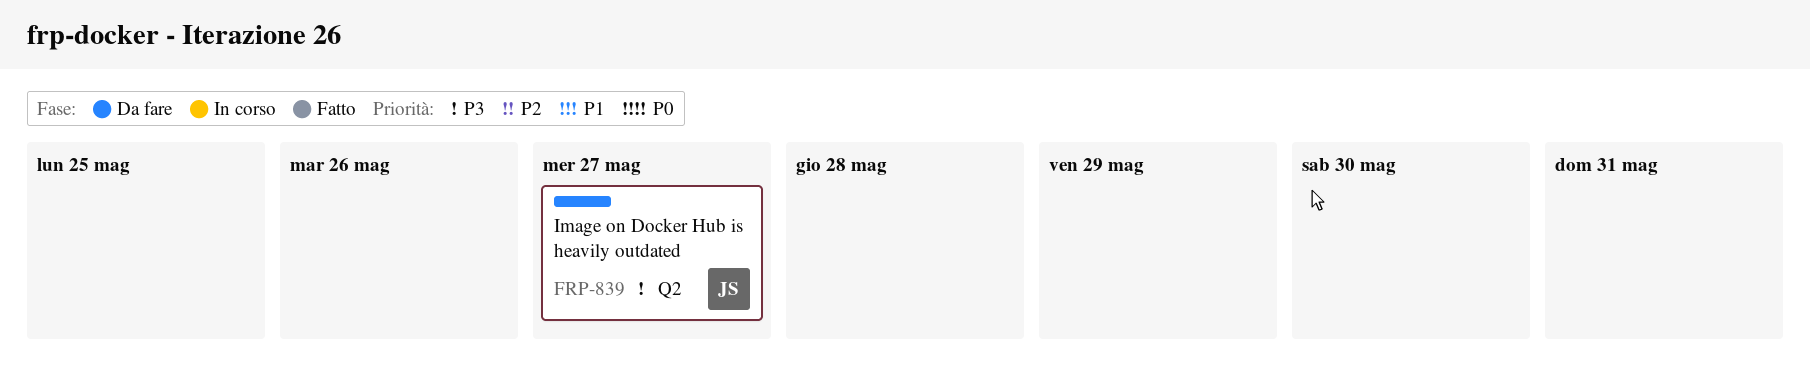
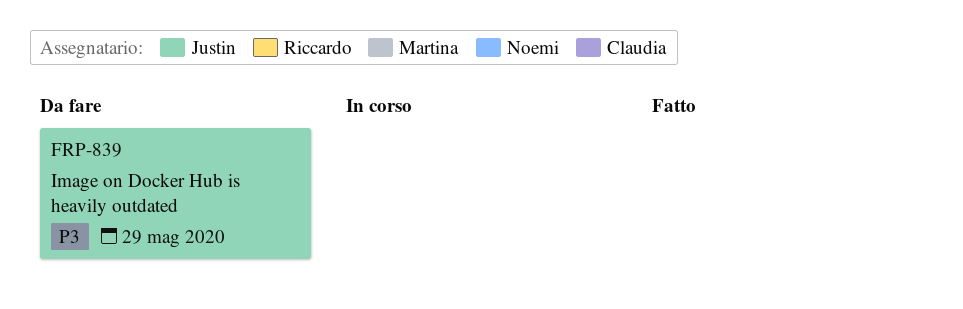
FRP-839, due: May 27 -> May 29

